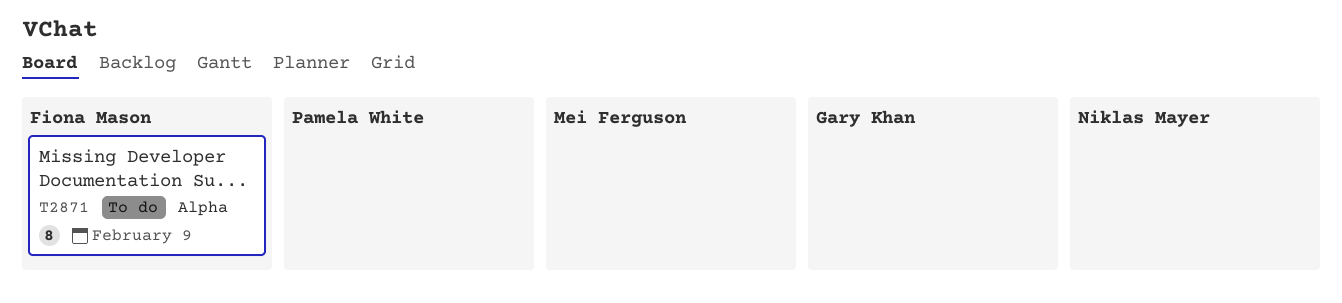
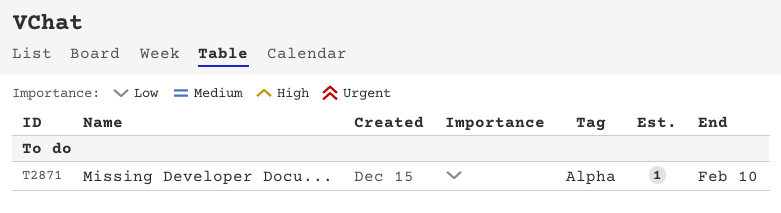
T2871, estimate: 8 -> 1
T2871, due: Feb 9 -> Feb 10

